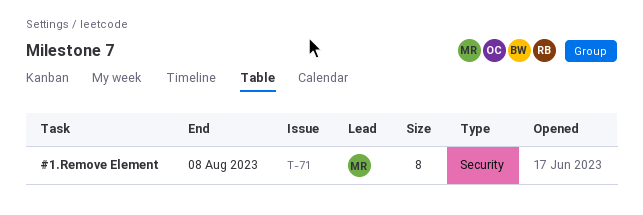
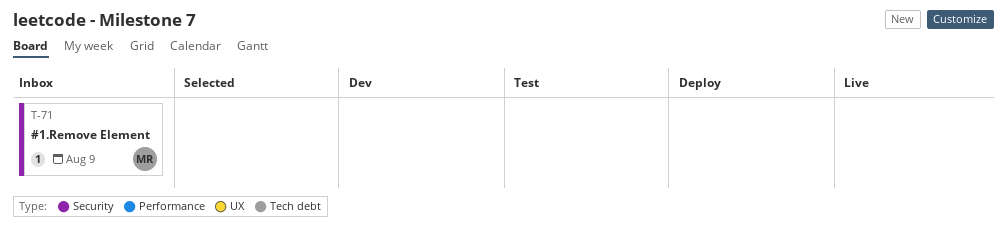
T-71, estimate: 8 -> 1
T-71, due: Aug 8 -> Aug 9

